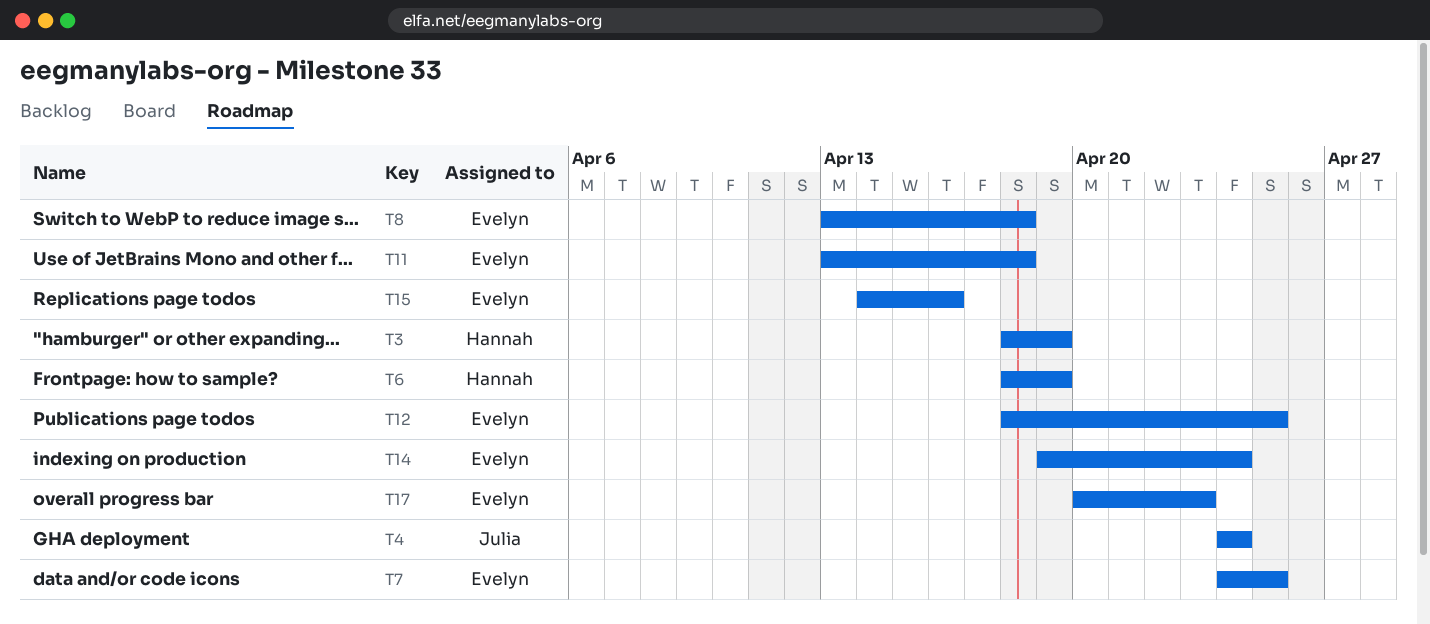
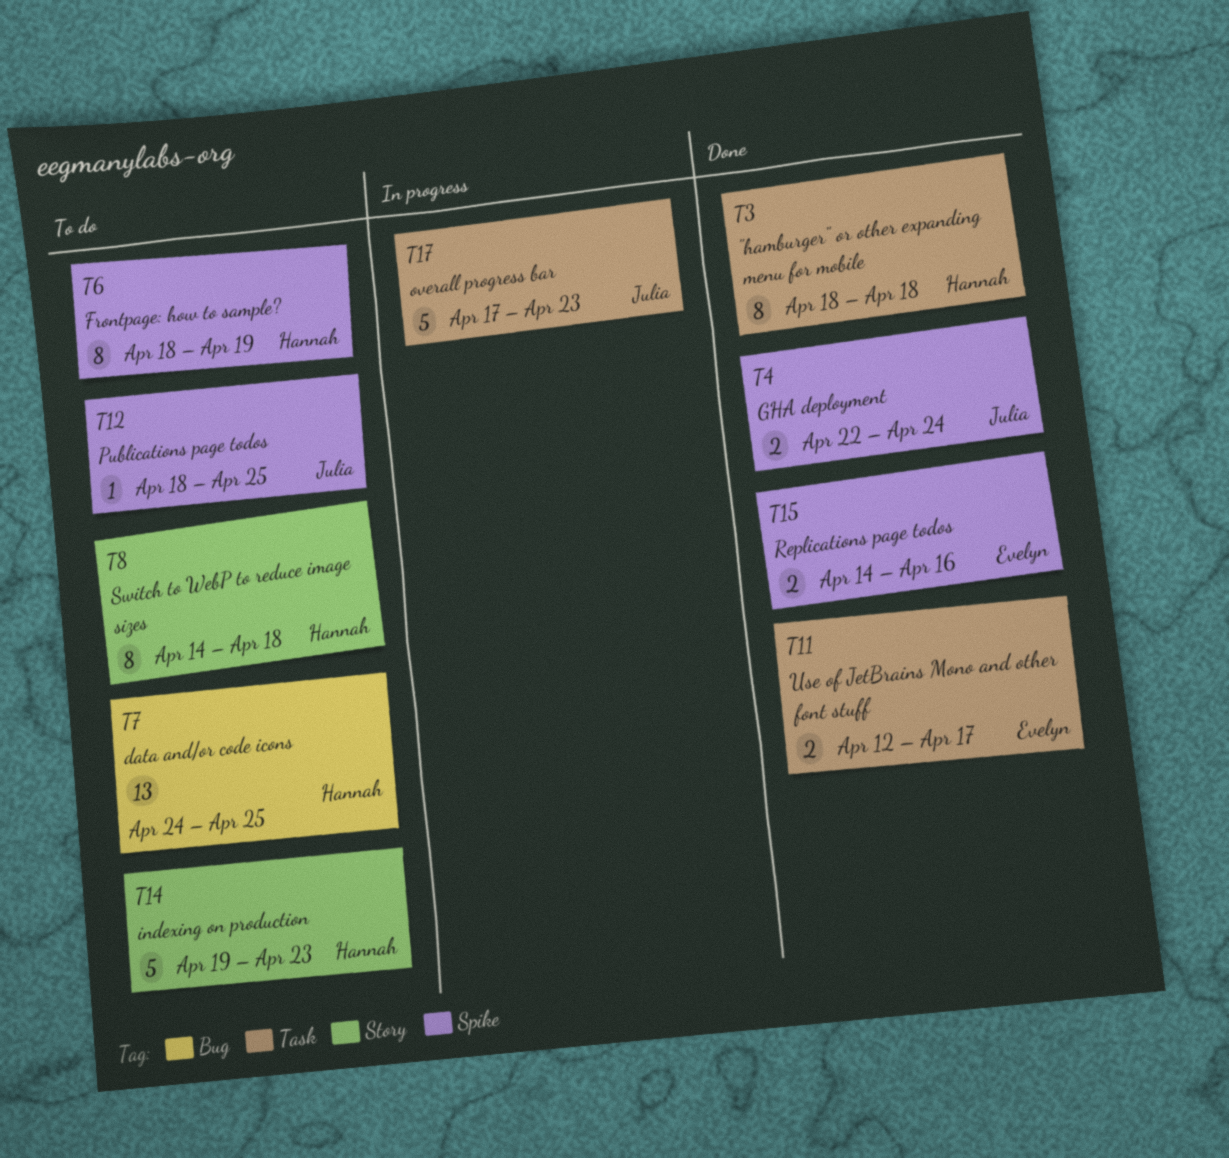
T3, due: Apr 19 -> Apr 18
T4, start: Apr 24 -> Apr 22
T7, owner: Evelyn -> Hannah
T8, owner: Evelyn -> Hannah
T8, start: Apr 13 -> Apr 14
T11, start: Apr 13 -> Apr 12
T11, due: Apr 18 -> Apr 17
T12, owner: Evelyn -> Julia
T14, owner: Evelyn -> Hannah
T14, due: Apr 24 -> Apr 23
T17, owner: Evelyn -> Julia
T17, start: Apr 20 -> Apr 17

